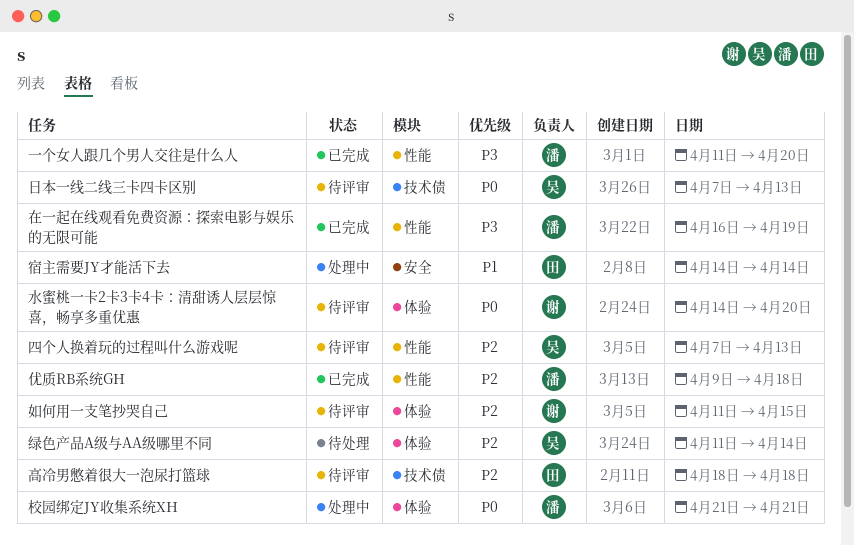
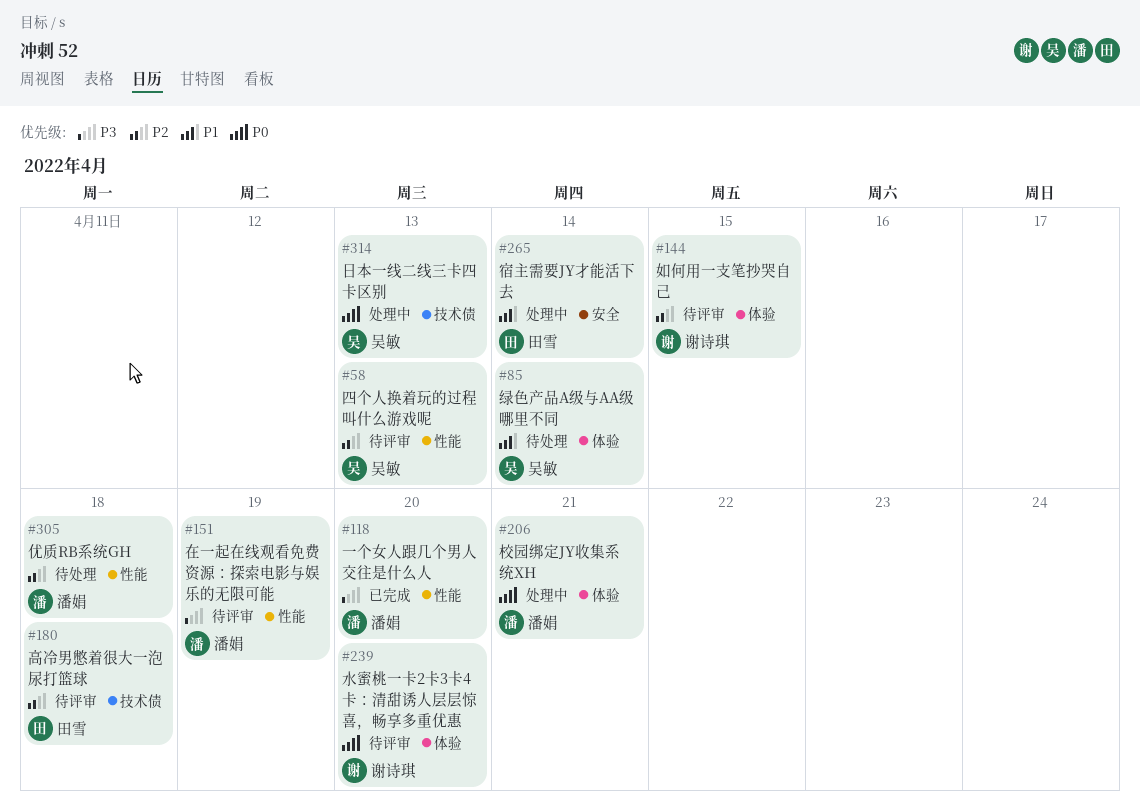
优质RB系统GH, status: 已完成 -> 待处理
在一起在线观看免费资源：探索电影与娱乐的无限可能, status: 已完成 -> 待评审
日本一线二线三卡四卡区别, status: 待评审 -> 处理中
绿色产品A级与AA级哪里不同, priority: P2 -> P1

